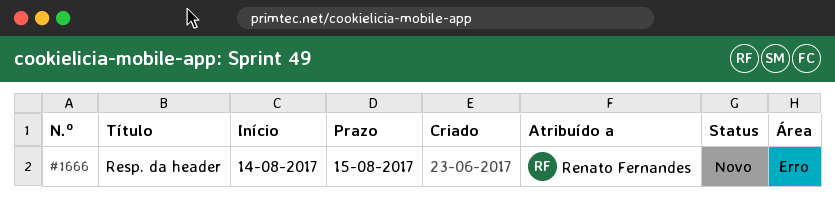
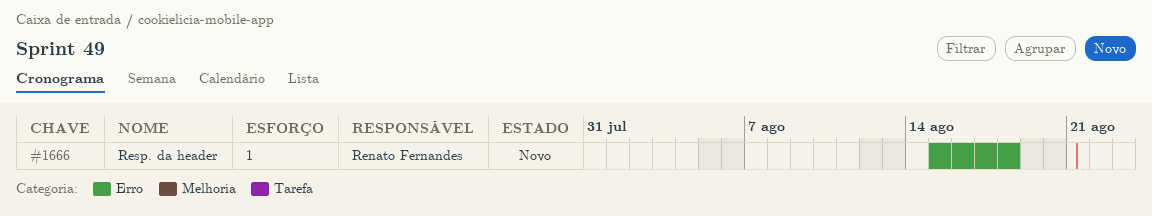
#1666, start: Aug 14 -> Aug 15
#1666, due: Aug 15 -> Aug 18

